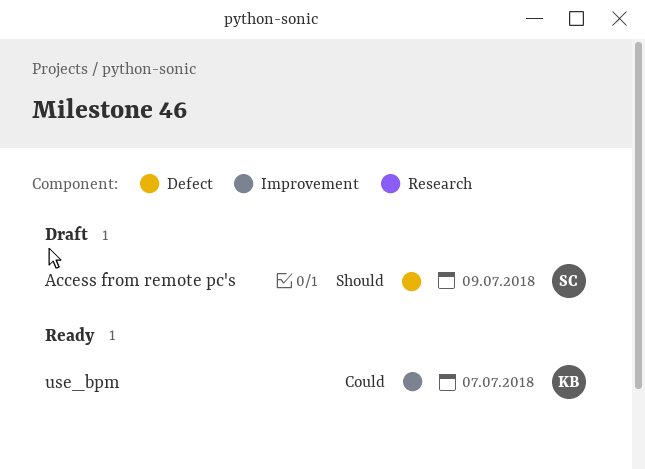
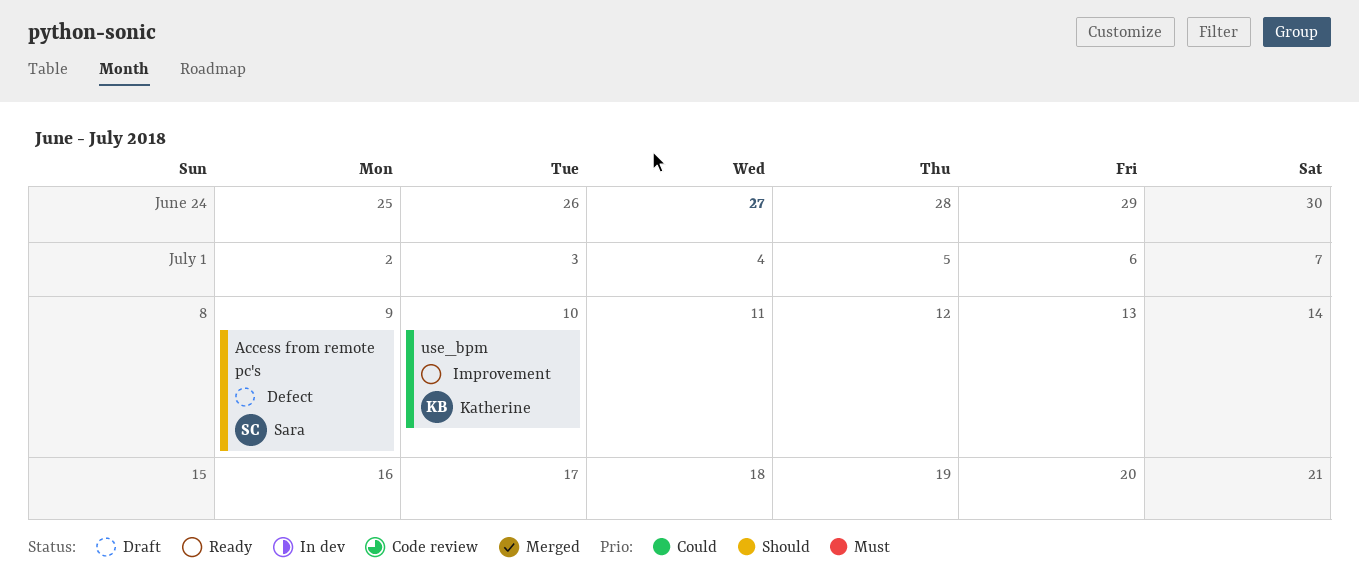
use_bpm, due: Jul 7 -> Jul 10

